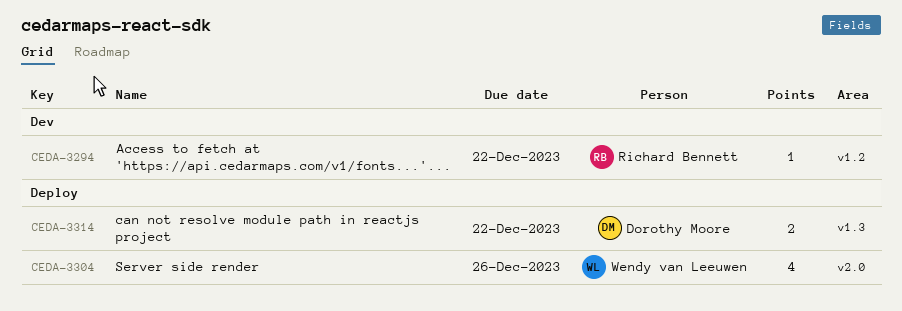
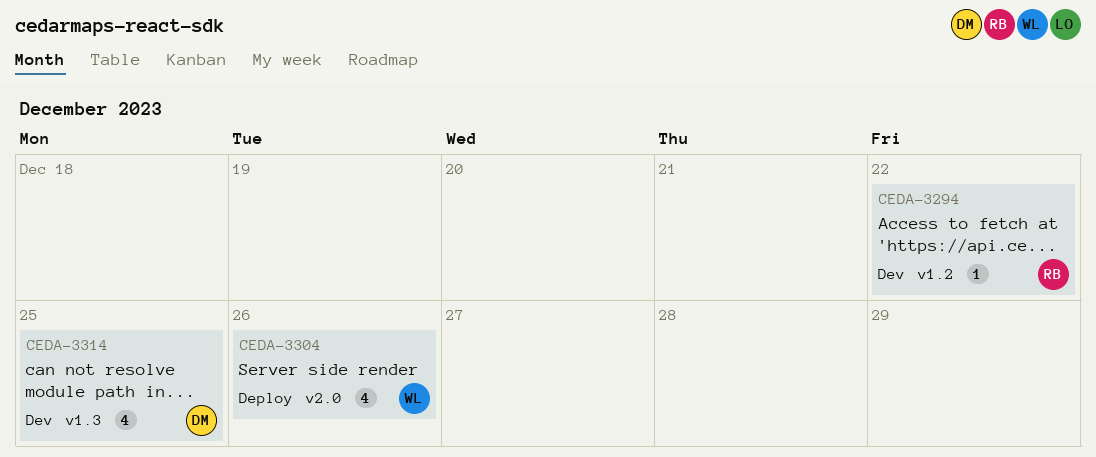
CEDA-3314, status: Deploy -> Dev
CEDA-3314, estimate: 2 -> 4
CEDA-3314, due: Dec 22 -> Dec 25

